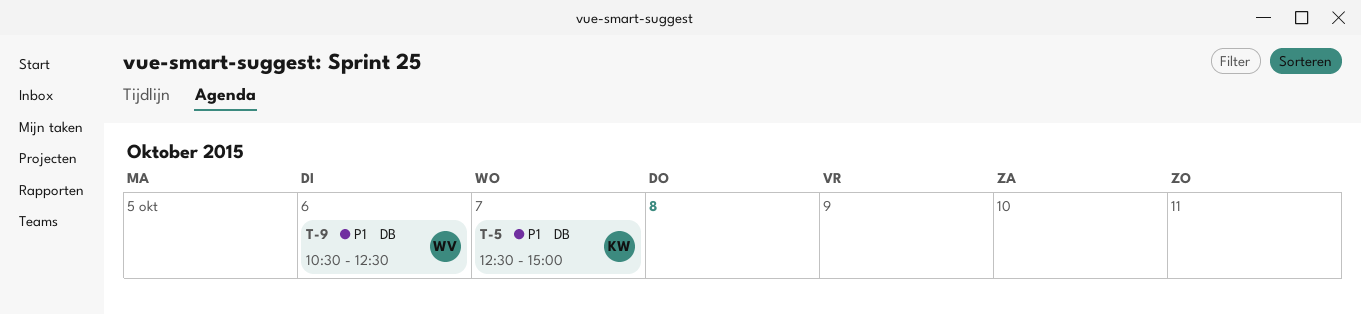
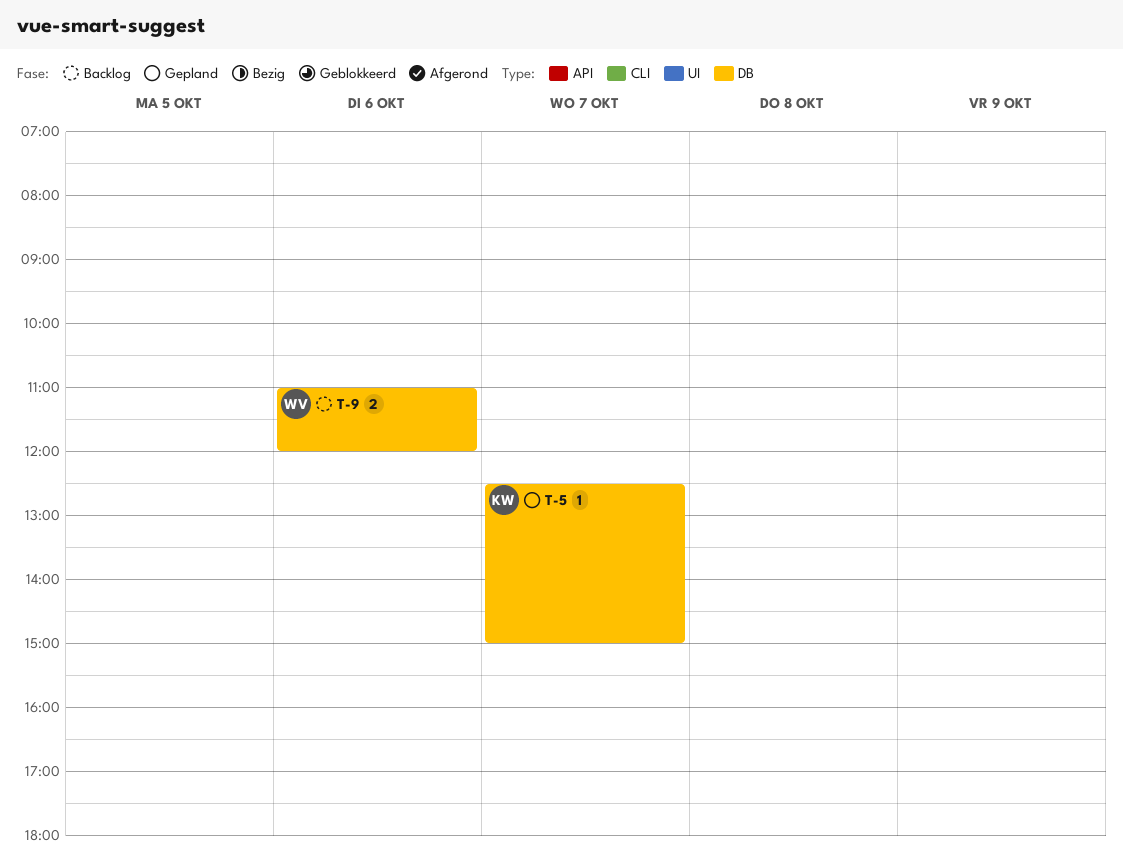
T-9, begins: 10:30 -> 11:00
T-9, ends: 12:30 -> 12:00

